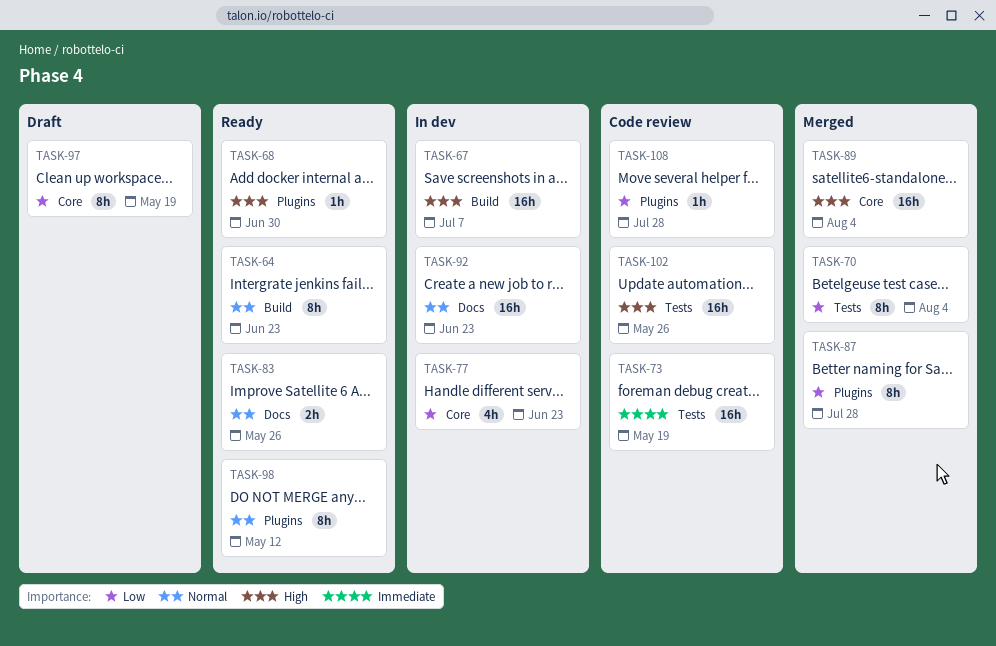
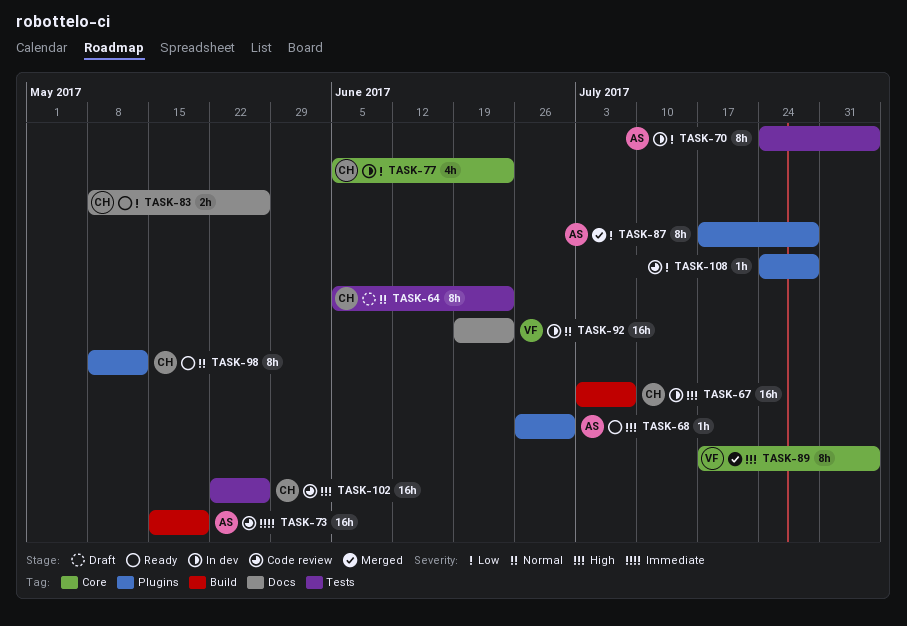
TASK-64, status: Ready -> Draft
TASK-64, label: Build -> Tests
TASK-70, status: Merged -> In dev
TASK-73, label: Tests -> Build
TASK-83, priority: Normal -> Low
TASK-89, estimate: 16h -> 8h
TASK-97: present -> none

